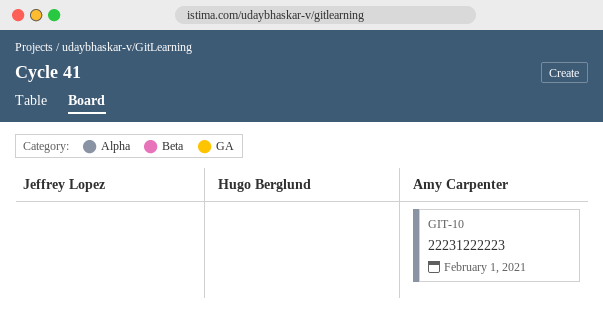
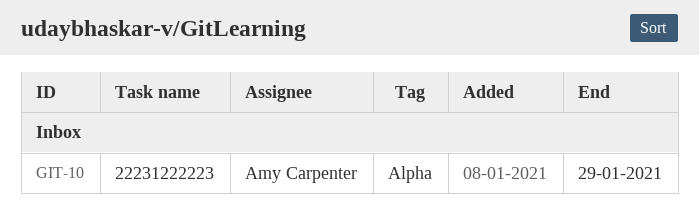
GIT-10, due: Feb 1 -> Jan 29

